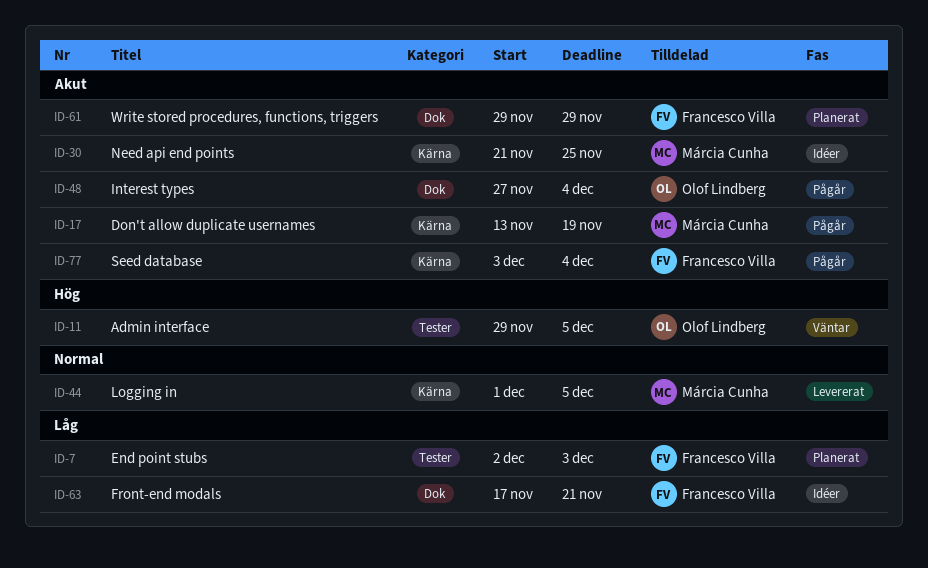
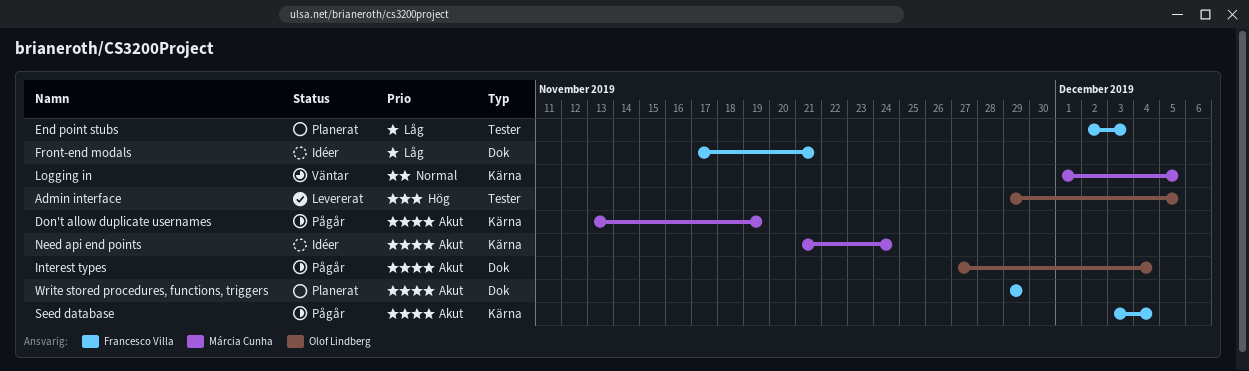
Admin interface, status: Väntar -> Levererat
Logging in, status: Levererat -> Väntar
Need api end points, due: Nov 25 -> Nov 24

